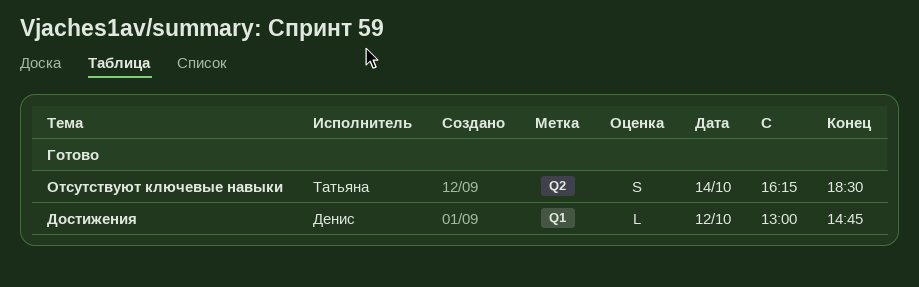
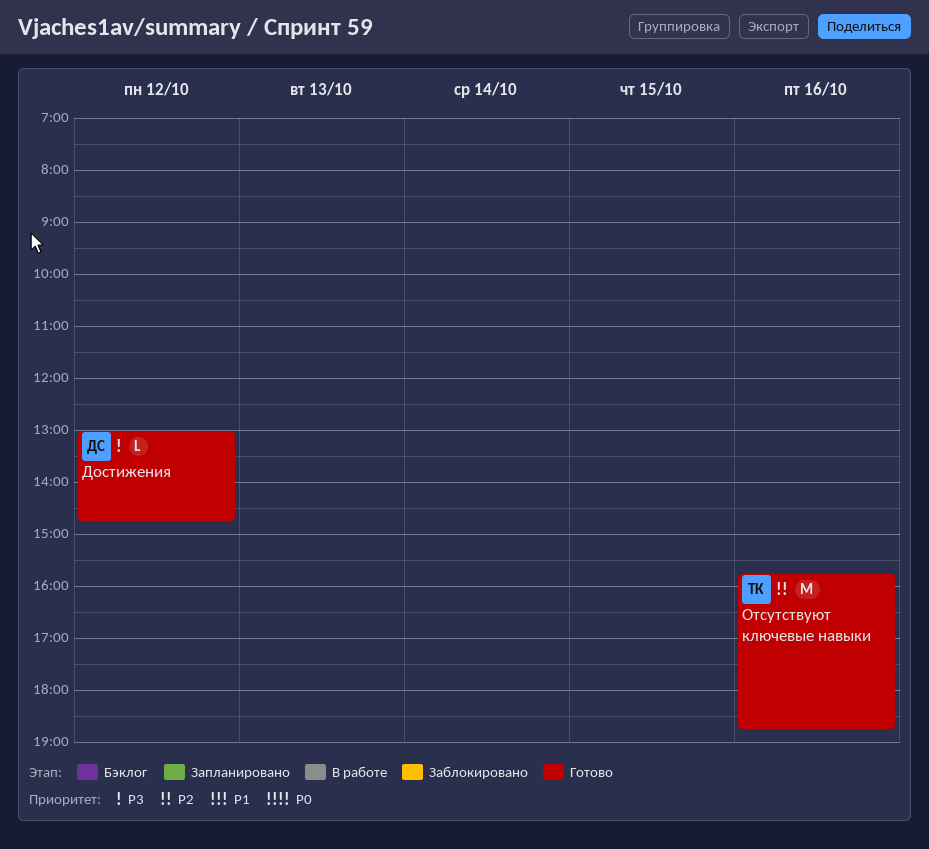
Отсутствуют ключевые навыки, estimate: S -> M
Отсутствуют ключевые навыки, day: Oct 14 -> Oct 16
Отсутствуют ключевые навыки, begins: 16:15 -> 15:45
Отсутствуют ключевые навыки, ends: 18:30 -> 18:45

